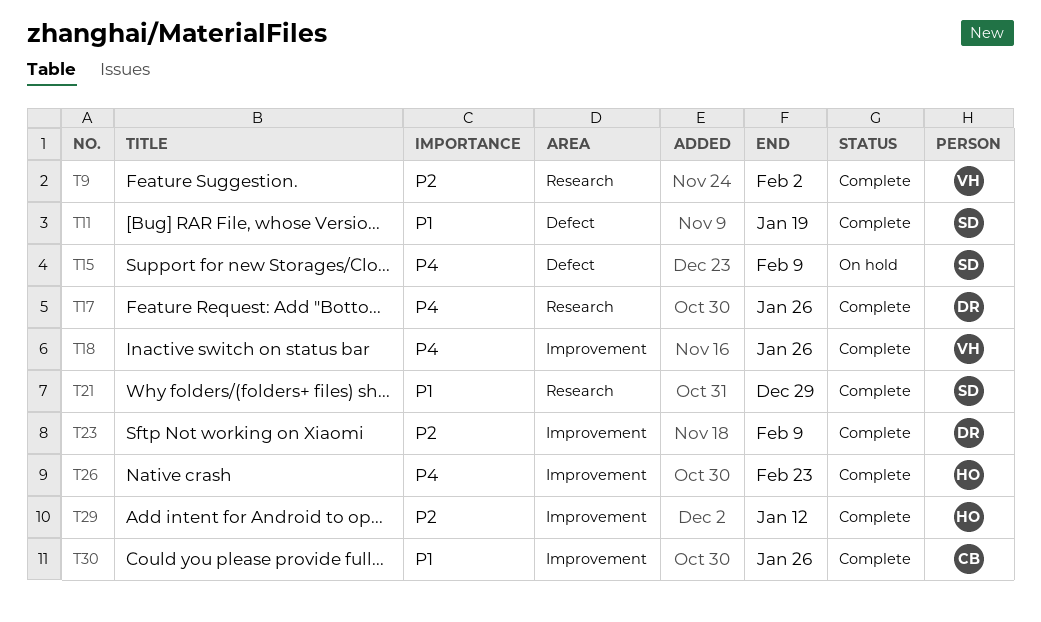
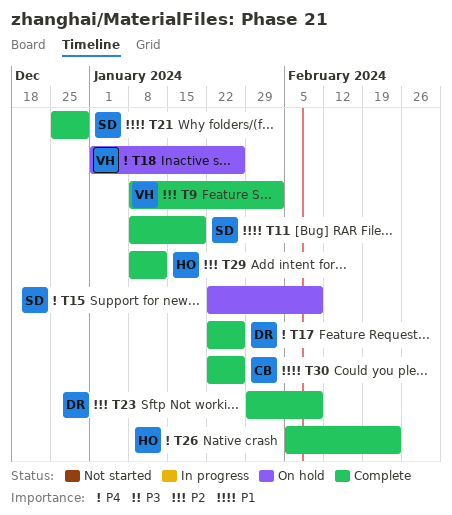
T18, status: Complete -> On hold

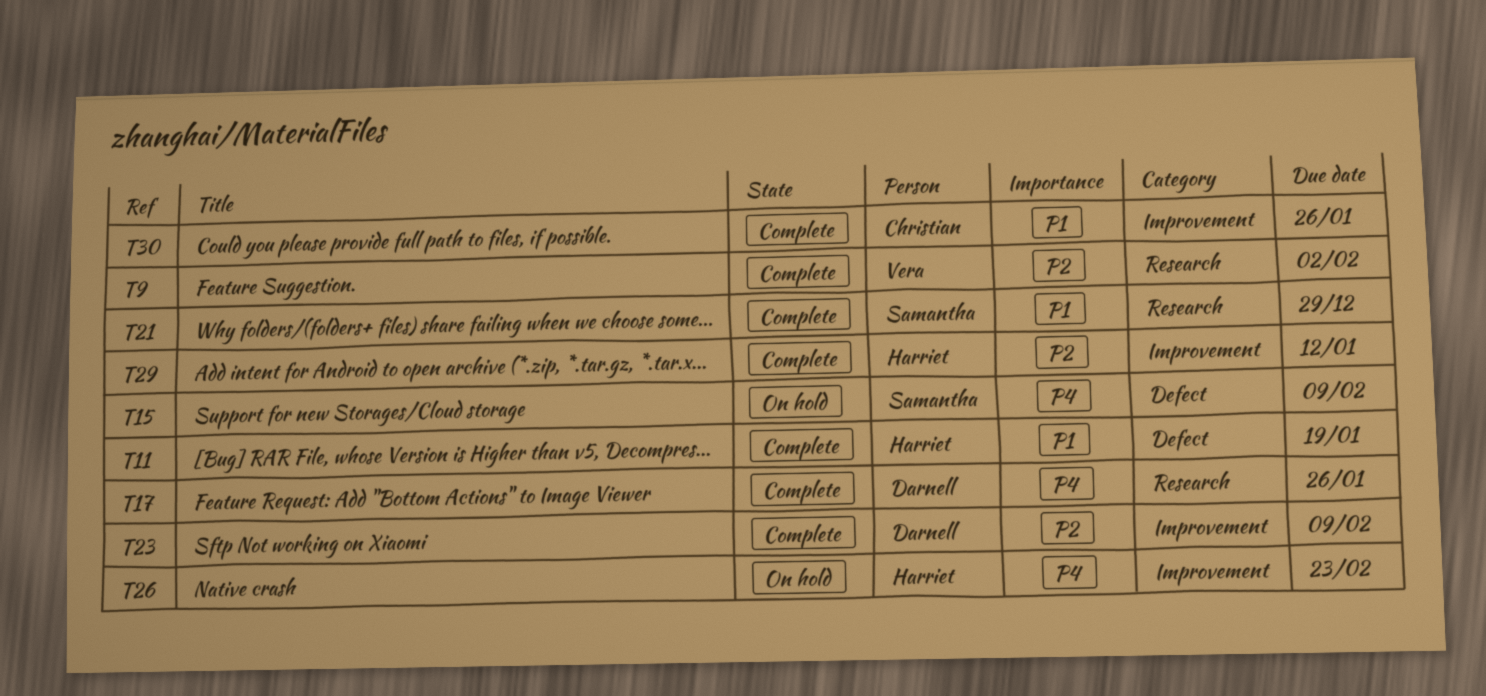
T11, owner: Samantha -> Harriet
T18: present -> none
T26, status: Complete -> On hold

